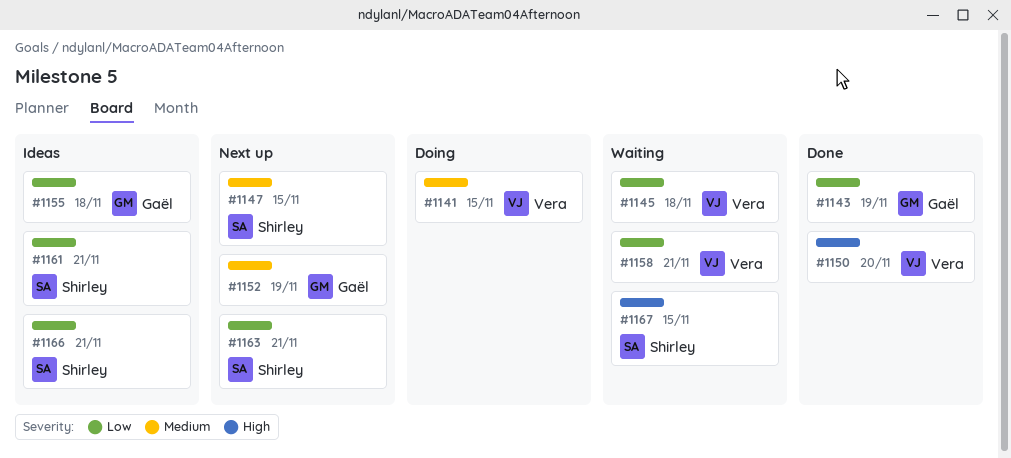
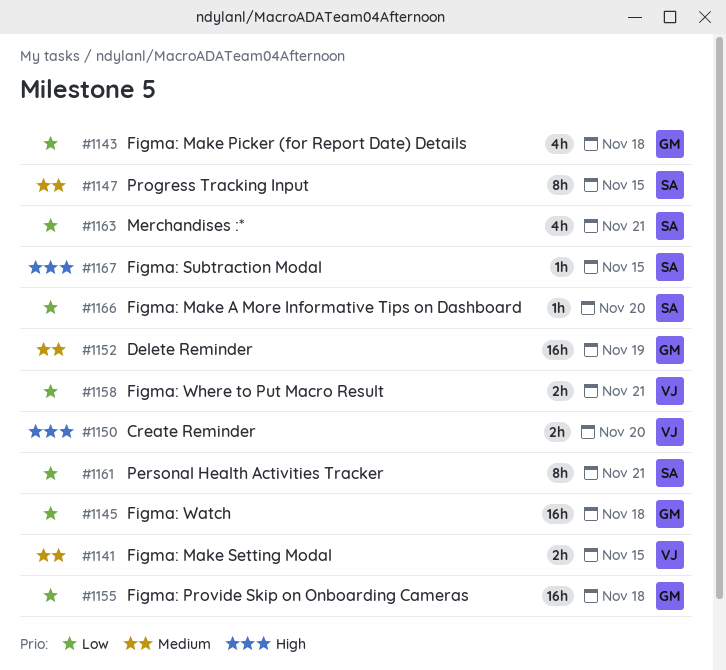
#1143, due: Nov 19 -> Nov 18
#1145, owner: Vera -> Gaël
#1166, due: Nov 21 -> Nov 20

